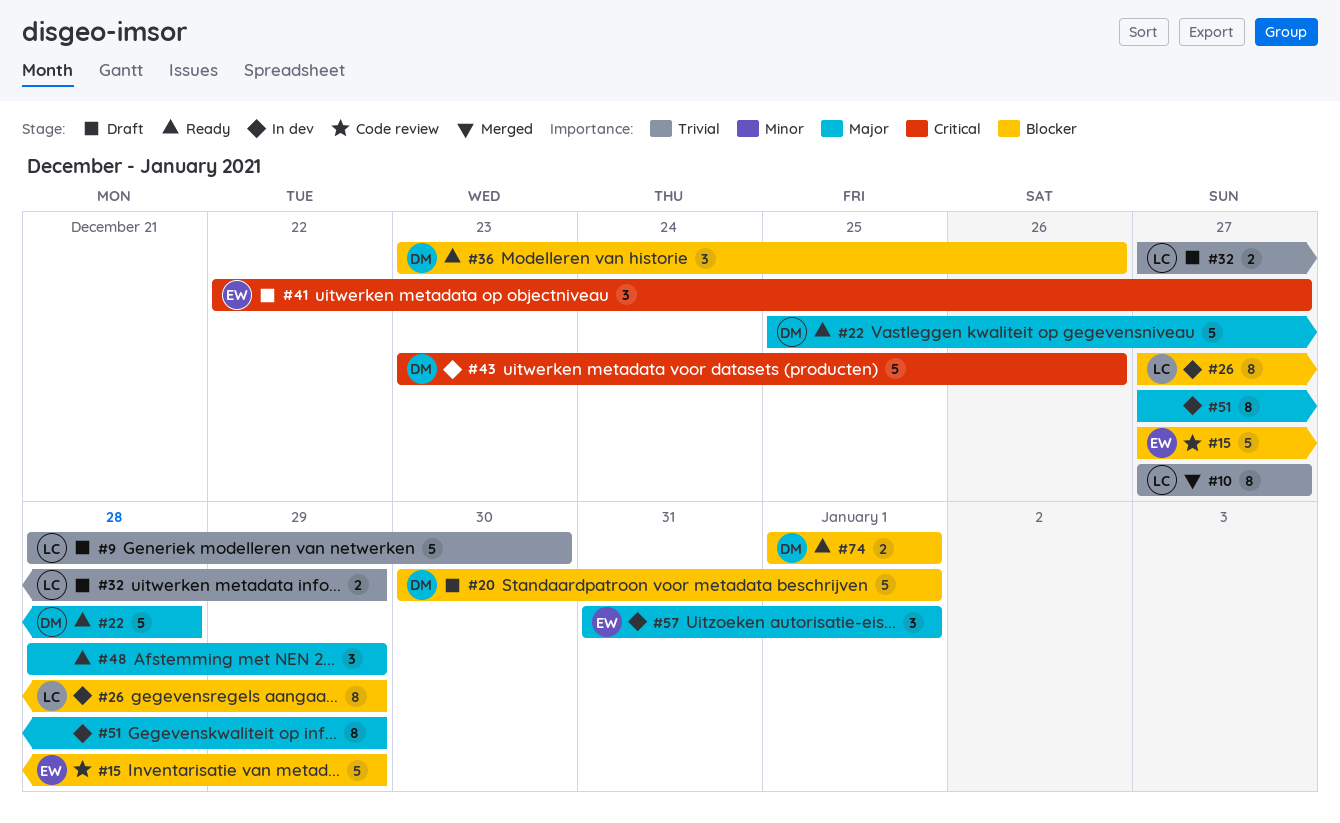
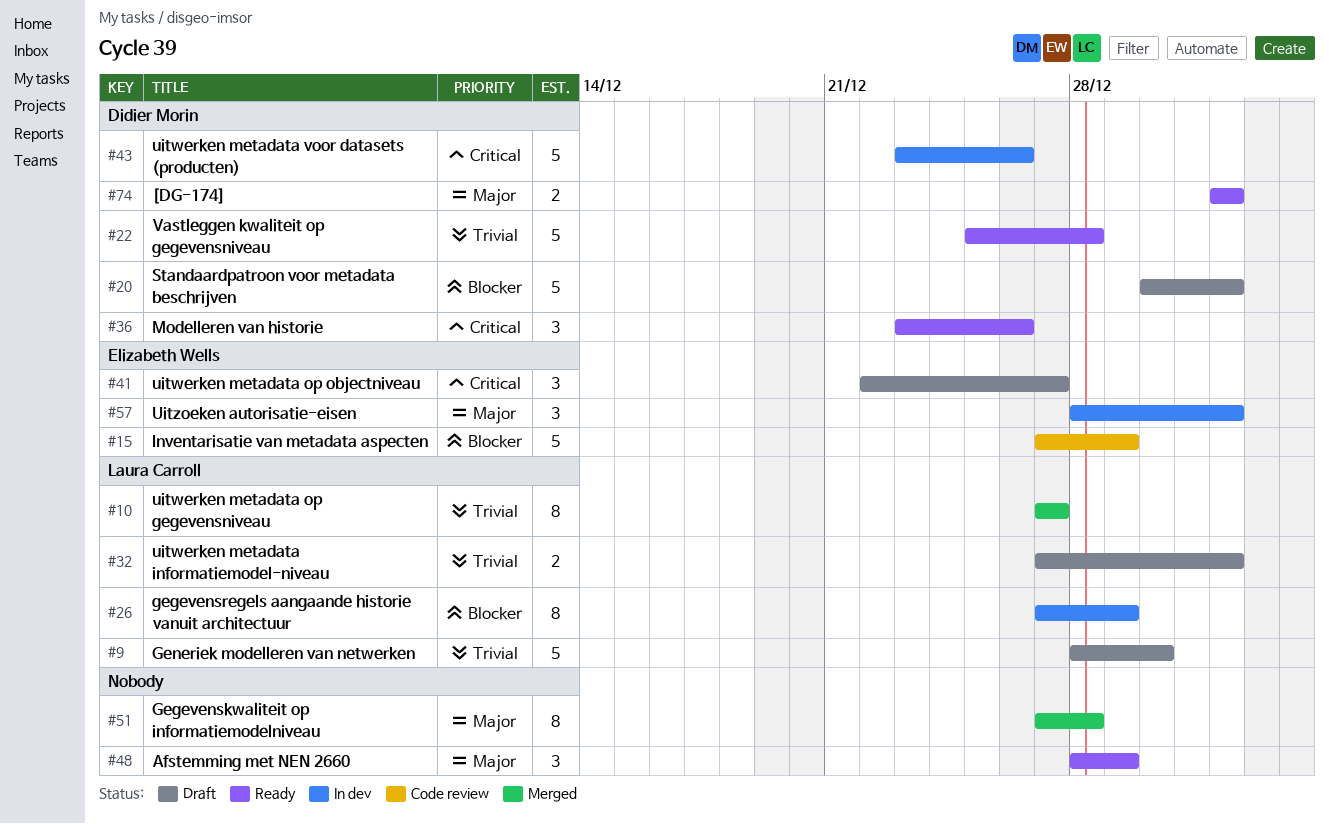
#22, priority: Major -> Trivial
#32, due: Dec 29 -> Jan 1
#36, priority: Blocker -> Critical
#51, status: In dev -> Merged
#51, due: Dec 29 -> Dec 28
#57, start: Dec 31 -> Dec 28
#74, priority: Blocker -> Major

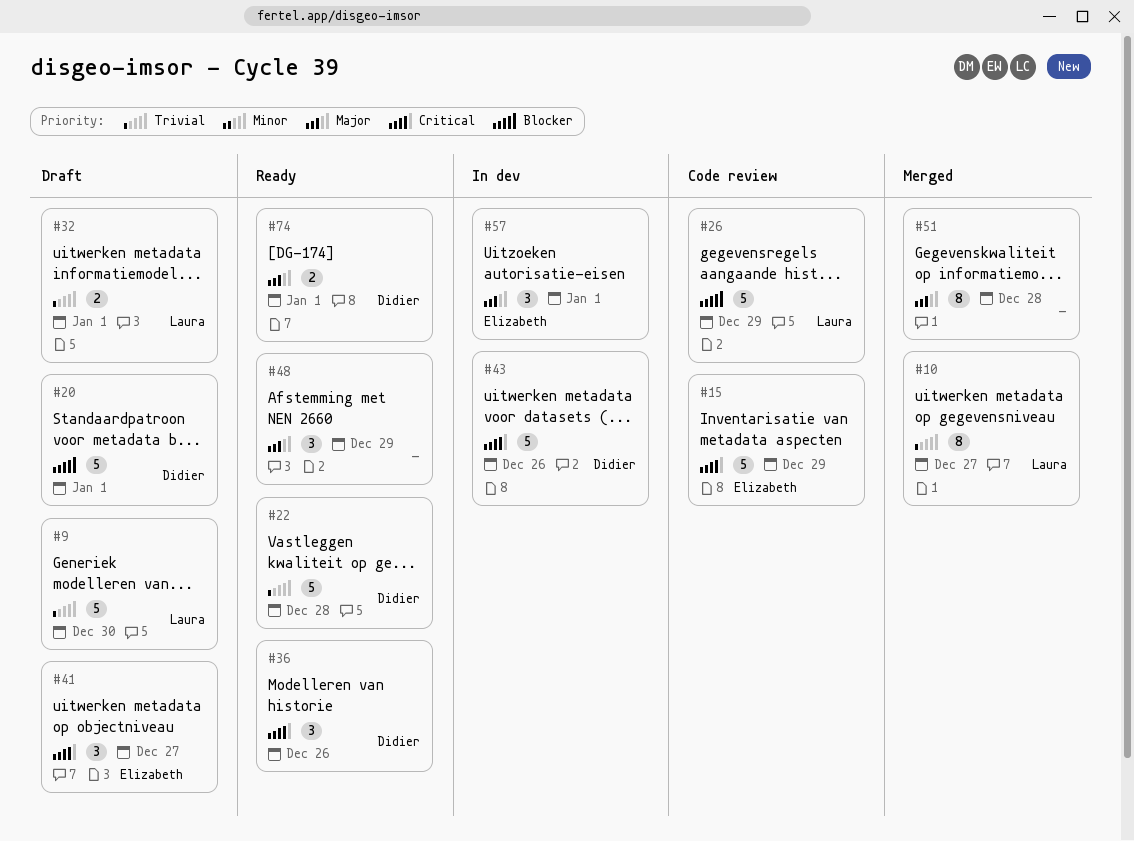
#15, priority: Blocker -> Critical
#26, status: In dev -> Code review
#26, estimate: 8 -> 5

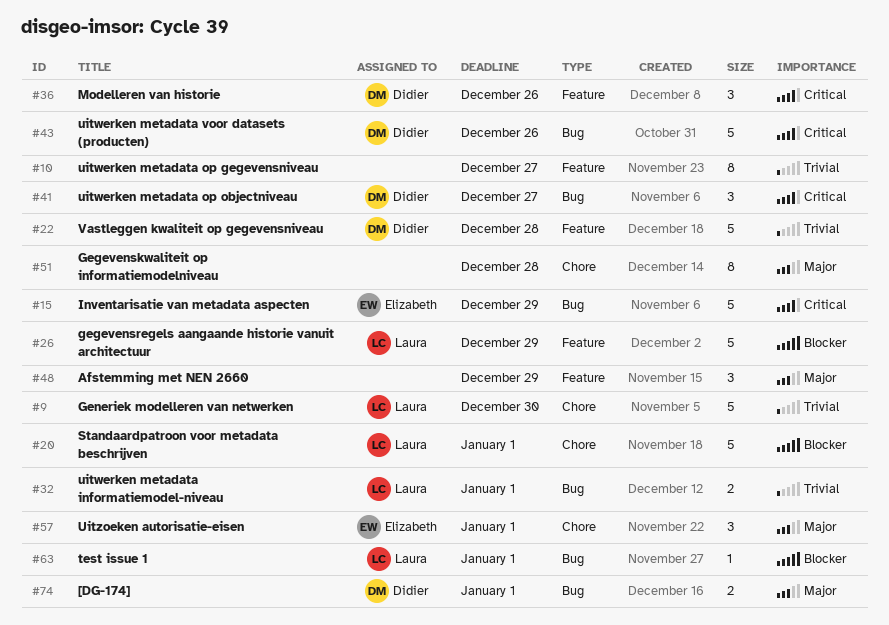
#10, owner: Laura -> none
#20, owner: Didier -> Laura
#41, owner: Elizabeth -> Didier
#63: none -> present

